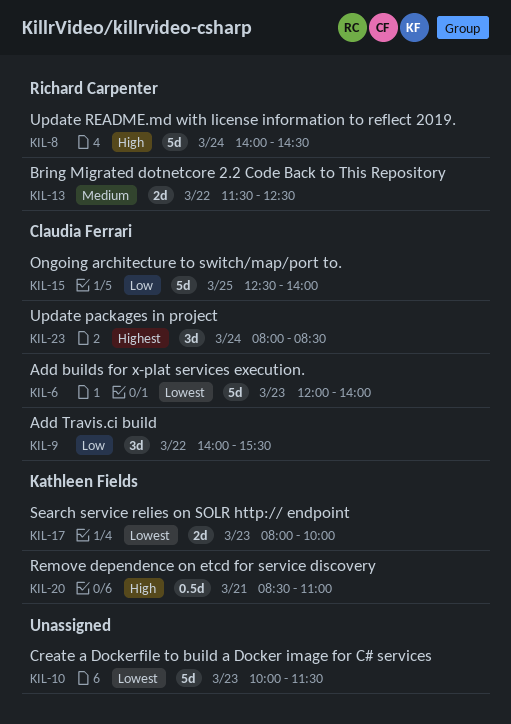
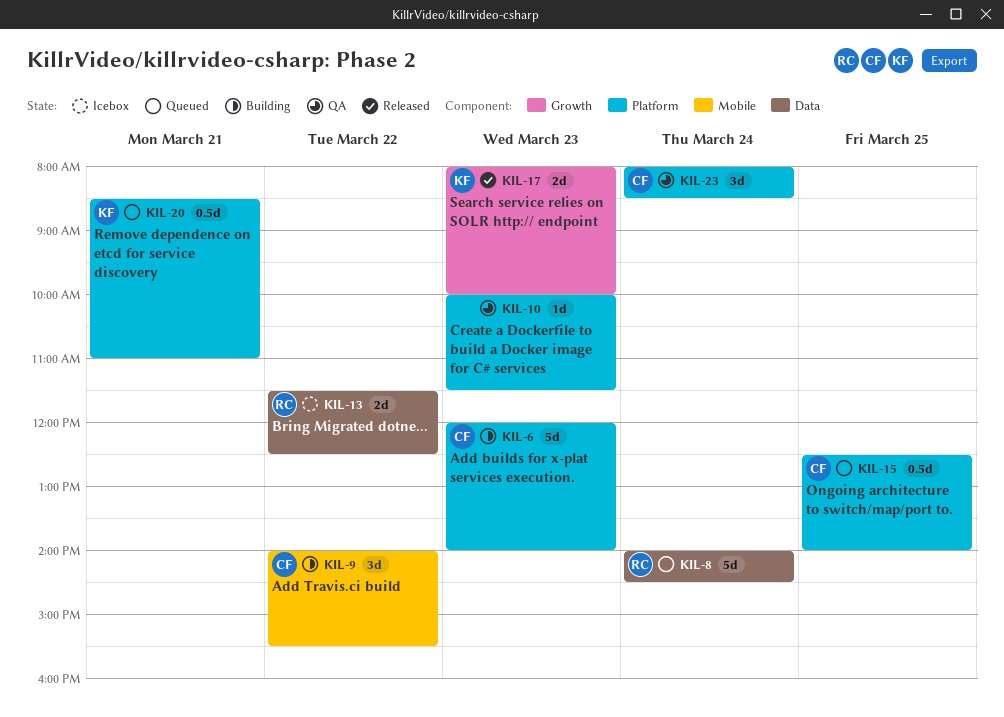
KIL-10, estimate: 5d -> 1d
KIL-15, estimate: 5d -> 0.5d

